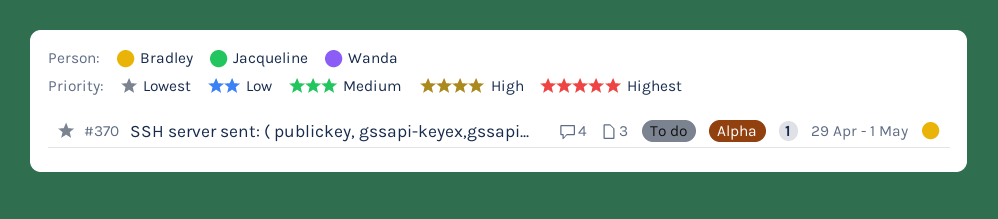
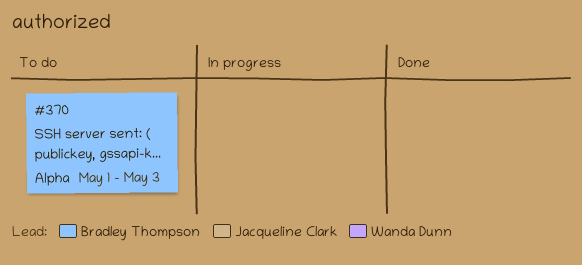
#370, start: Apr 29 -> May 1
#370, due: May 1 -> May 3

